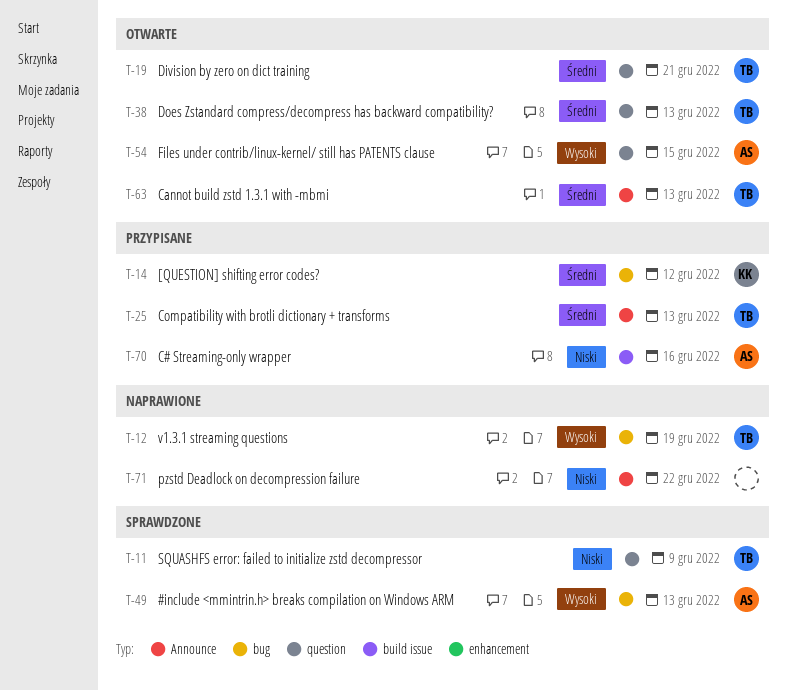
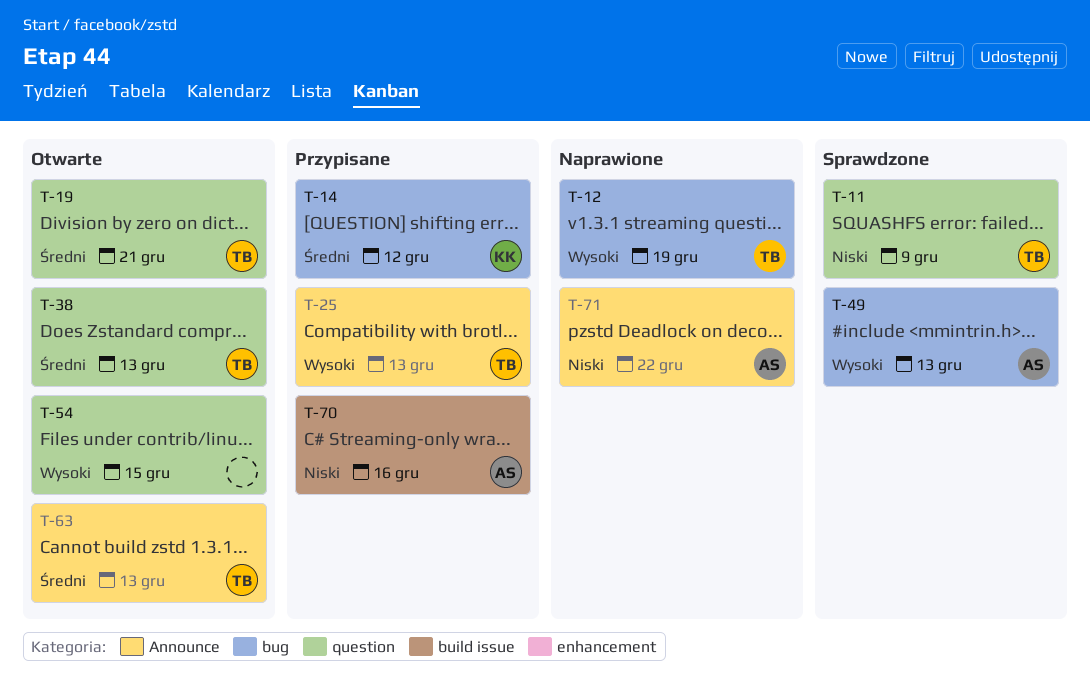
T-25, priority: Średni -> Wysoki
T-54, owner: AS -> none
T-71, owner: none -> AS

